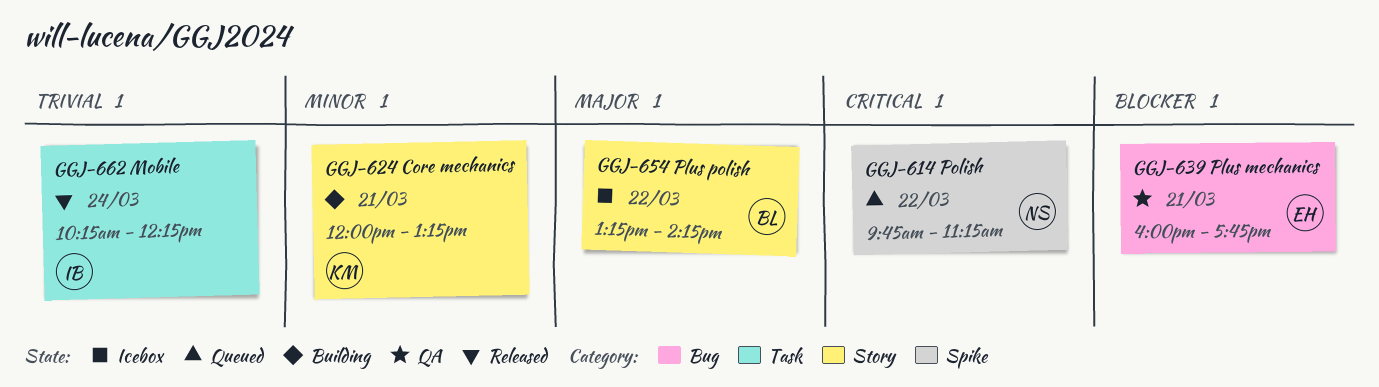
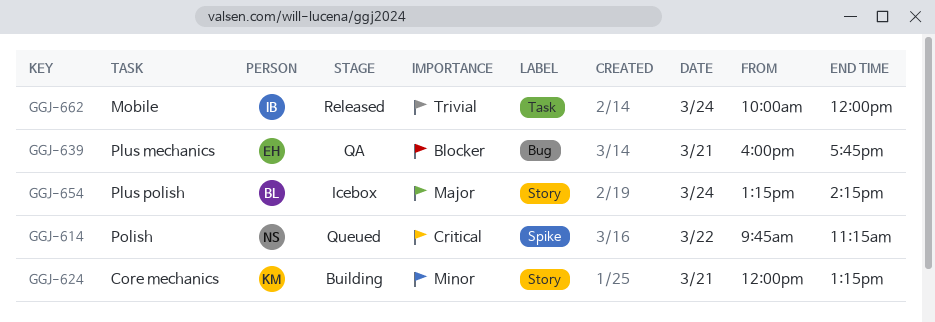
GGJ-654, day: Mar 22 -> Mar 24
GGJ-662, begins: 10:15 -> 10:00
GGJ-662, ends: 12:15 -> 12:00

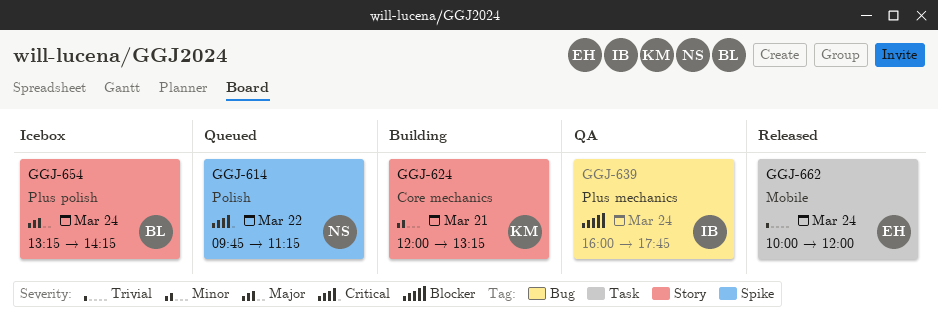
GGJ-639, owner: EH -> IB
GGJ-639, day: Mar 21 -> Mar 24
GGJ-662, owner: IB -> EH

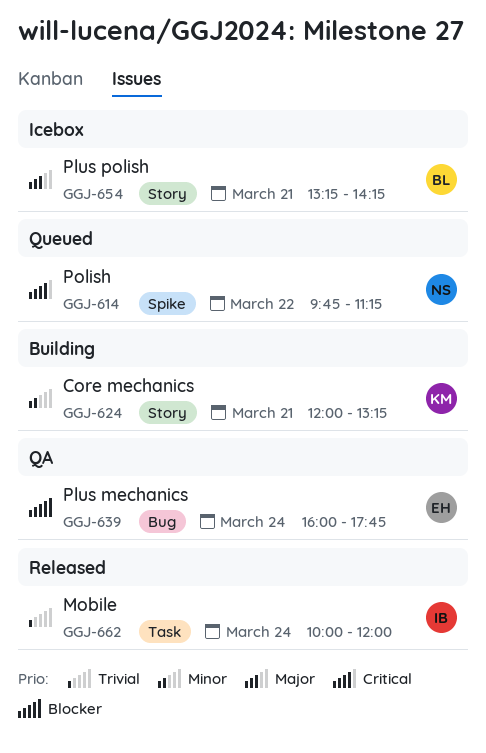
GGJ-639, owner: IB -> EH
GGJ-654, day: Mar 24 -> Mar 21
GGJ-662, owner: EH -> IB

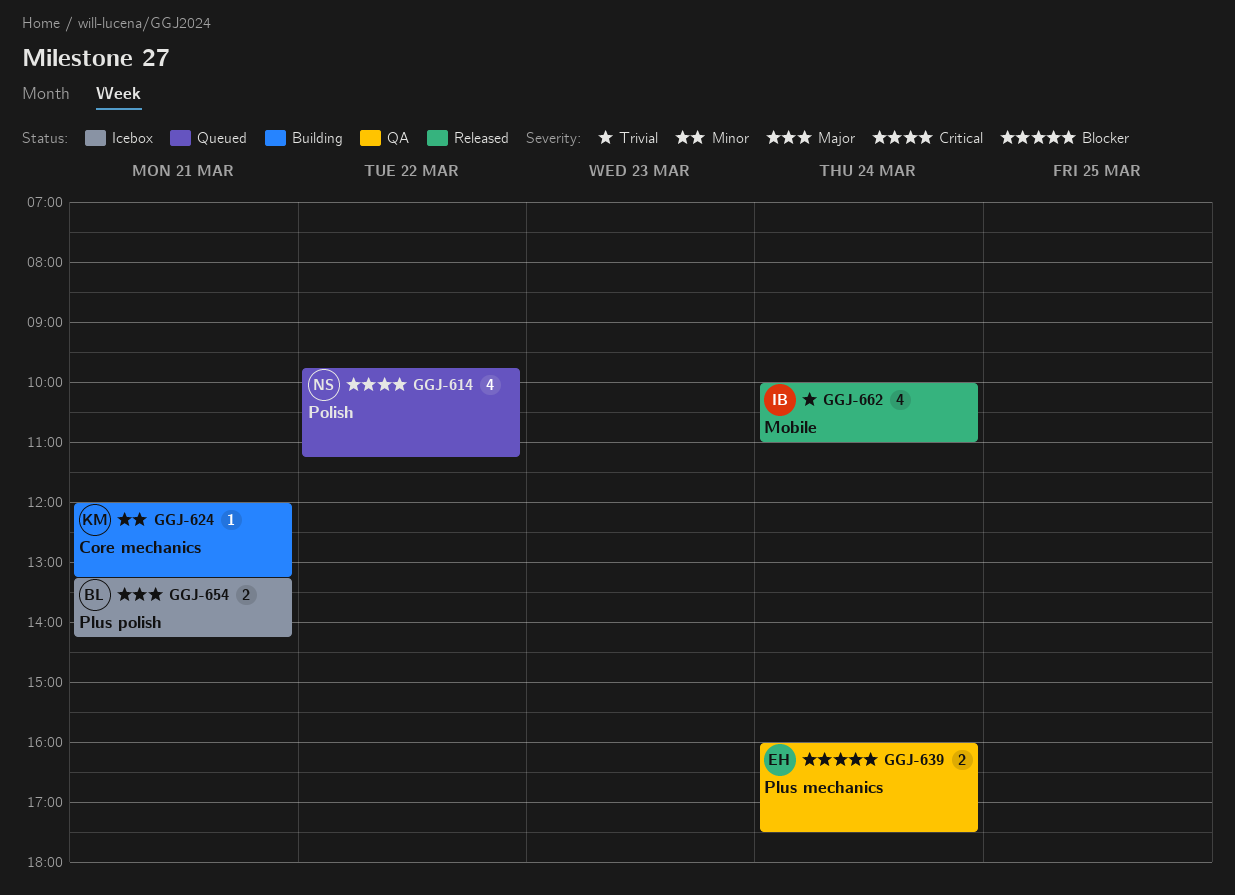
GGJ-639, ends: 17:45 -> 17:30
GGJ-662, ends: 12:00 -> 11:00

